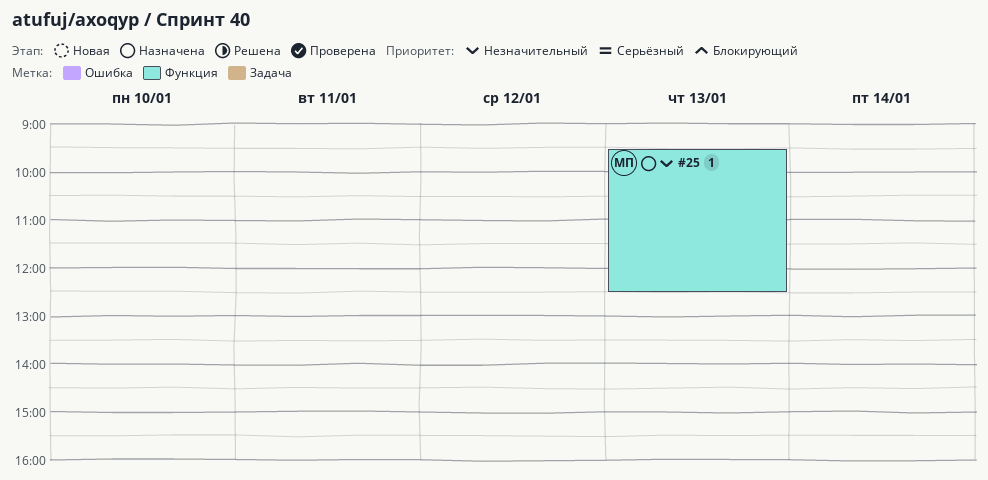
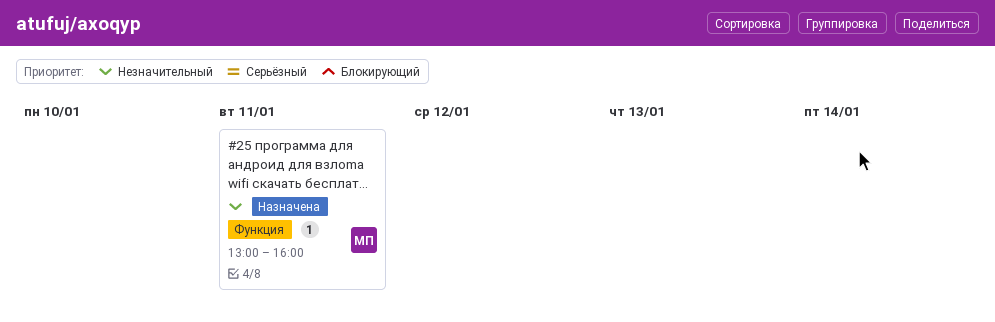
#25, day: Jan 13 -> Jan 11
#25, begins: 09:30 -> 13:00
#25, ends: 12:30 -> 16:00

